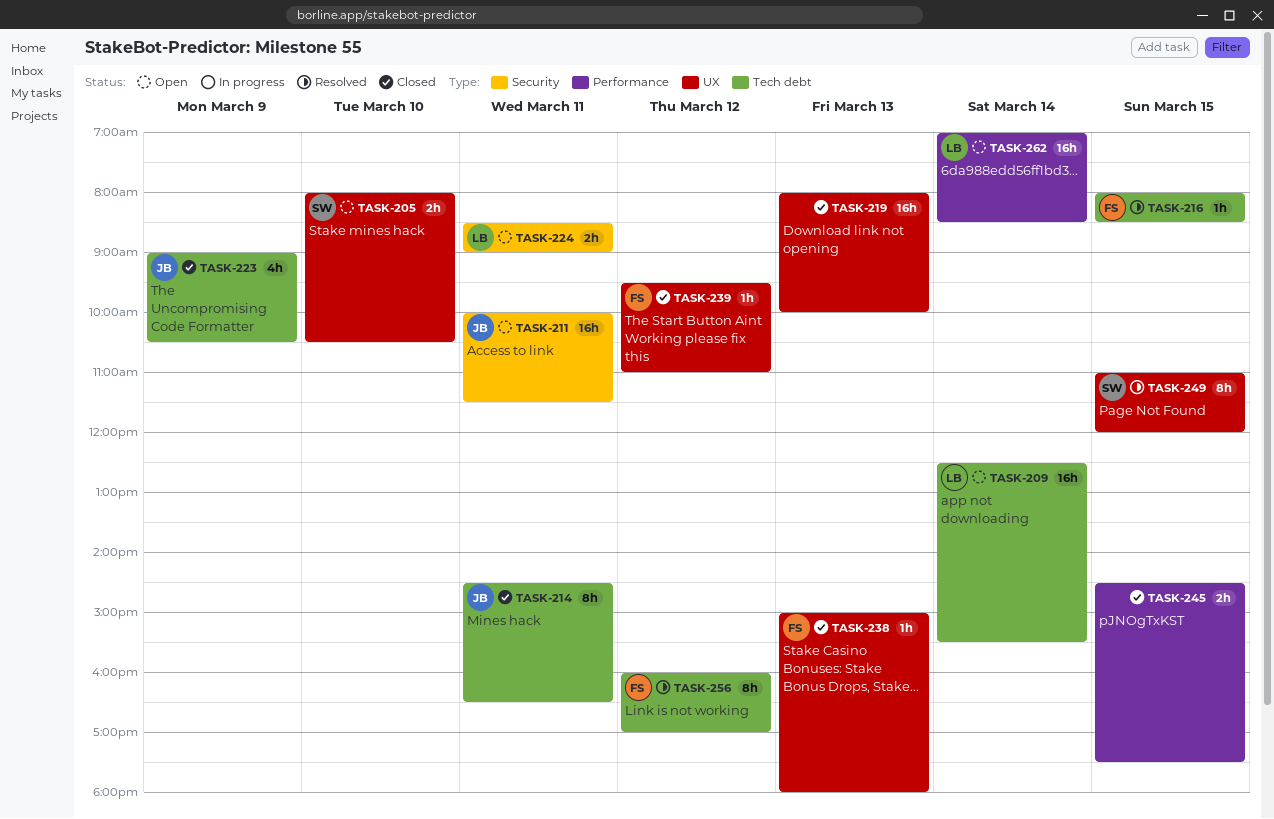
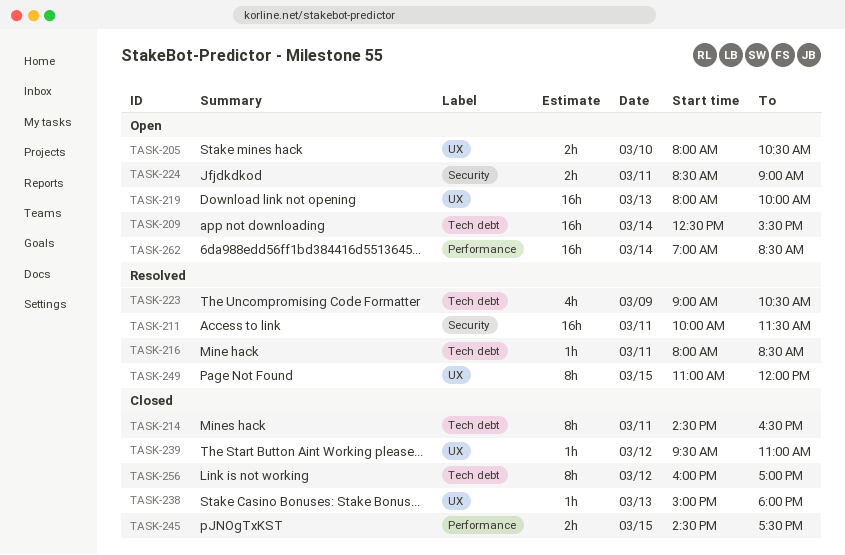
TASK-211, status: Open -> Resolved
TASK-216, day: Mar 15 -> Mar 11
TASK-219, status: Closed -> Open
TASK-223, status: Closed -> Resolved
TASK-256, status: Resolved -> Closed

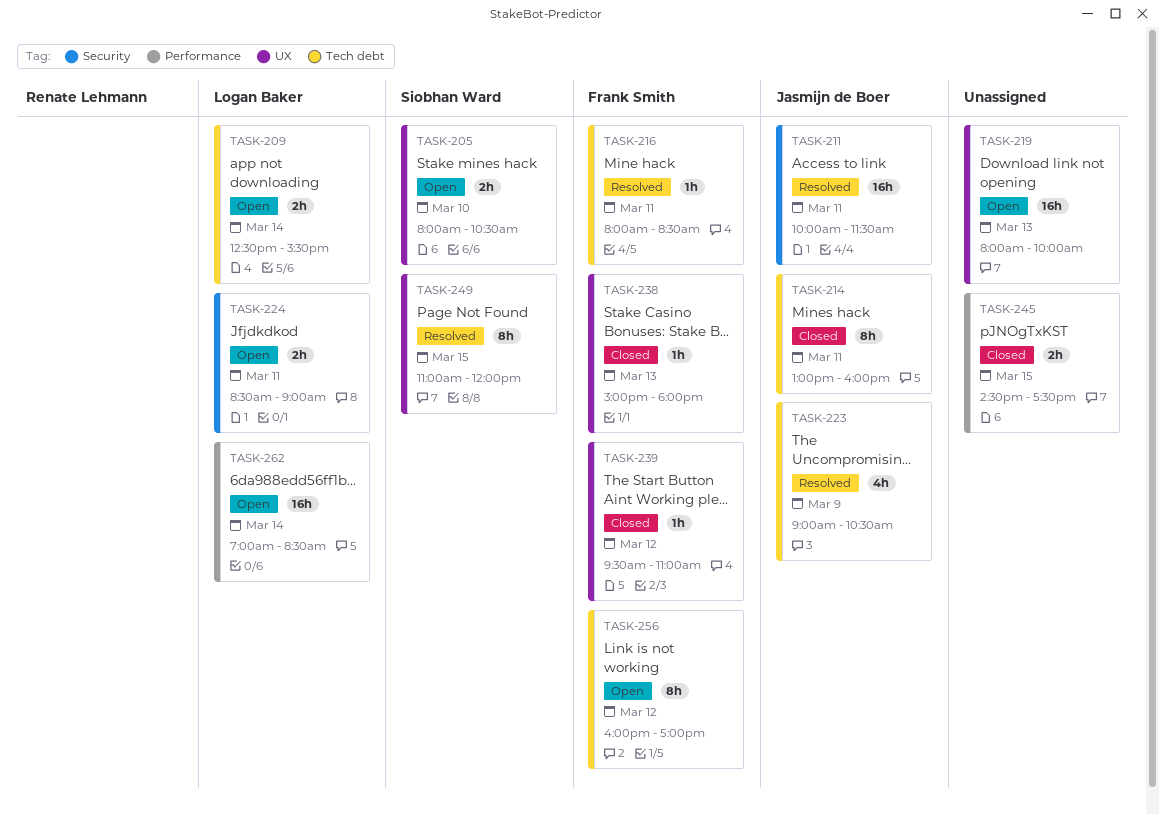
TASK-209, estimate: 16h -> 2h
TASK-214, begins: 14:30 -> 13:00
TASK-214, ends: 16:30 -> 16:00
TASK-256, status: Closed -> Open

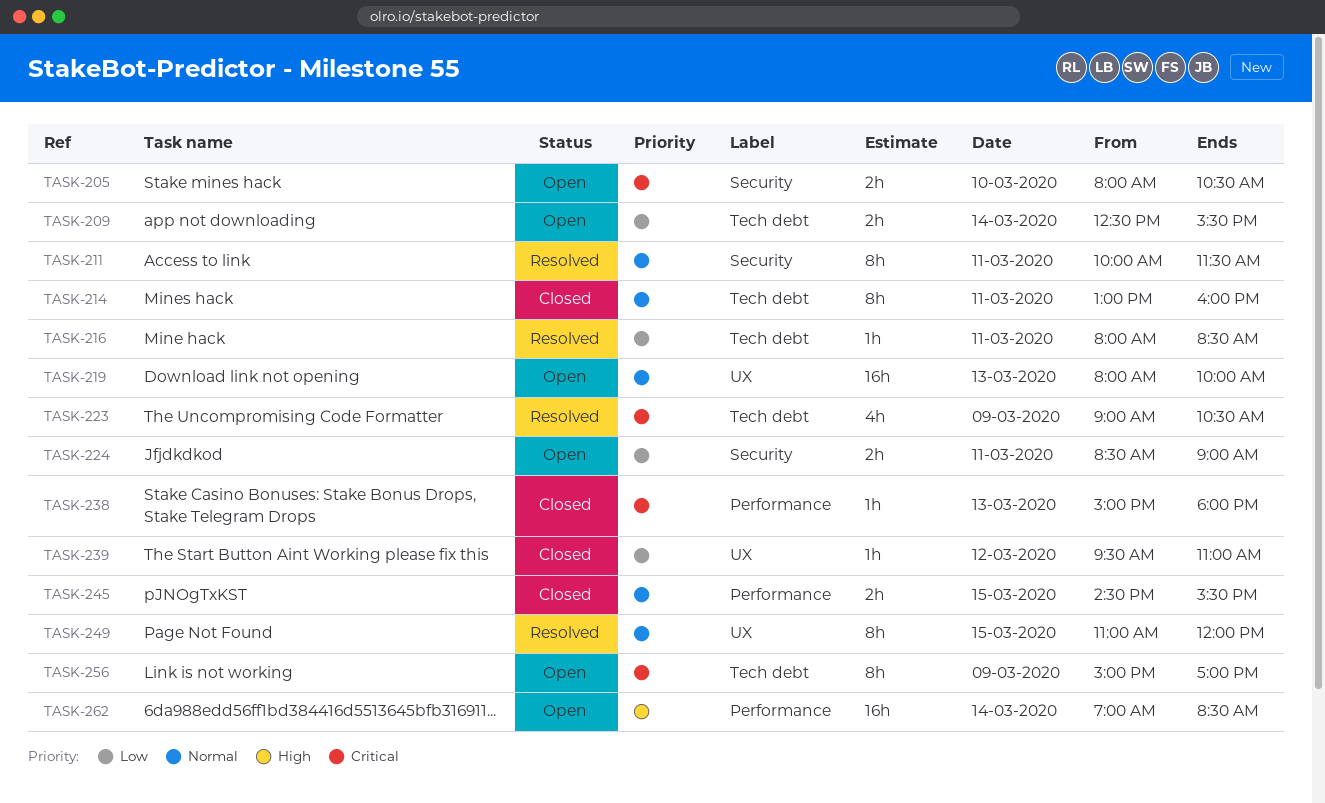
TASK-205, label: UX -> Security
TASK-211, estimate: 16h -> 8h
TASK-238, label: UX -> Performance
TASK-245, ends: 17:30 -> 15:30
TASK-256, day: Mar 12 -> Mar 9
TASK-256, begins: 16:00 -> 15:00

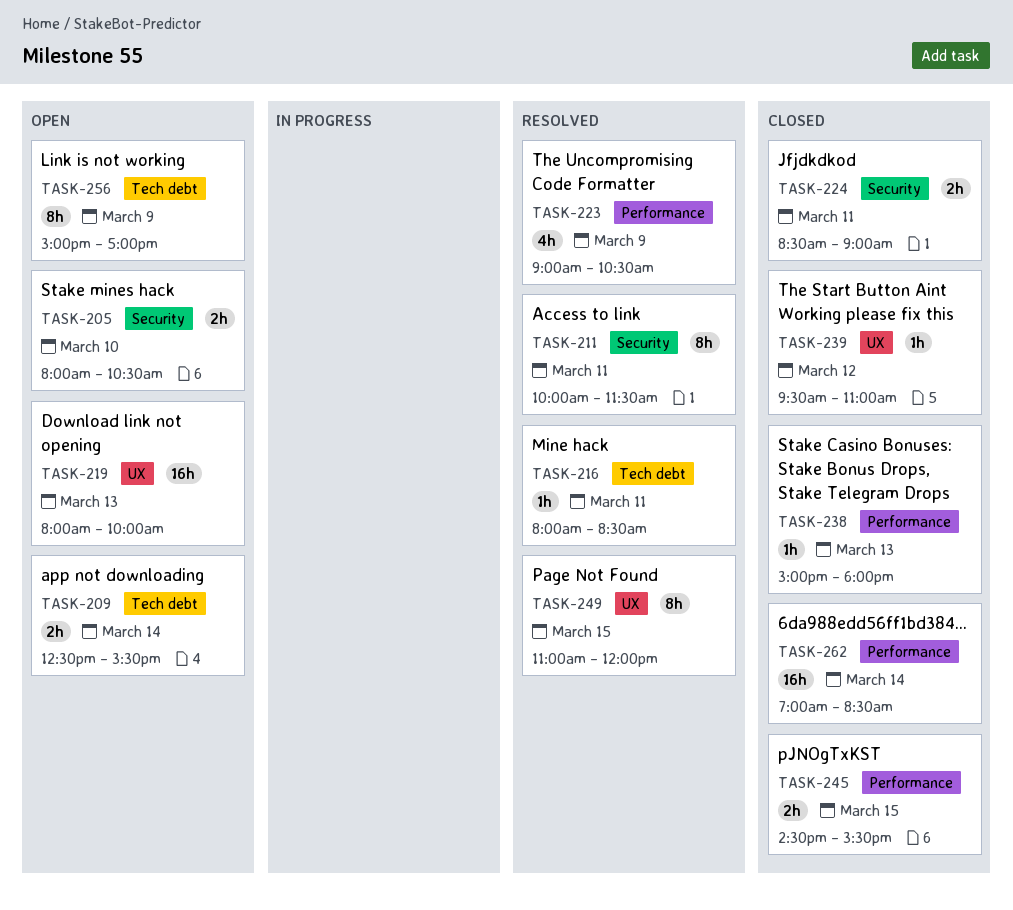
TASK-214: present -> none
TASK-223, label: Tech debt -> Performance
TASK-224, status: Open -> Closed
TASK-262, status: Open -> Closed

